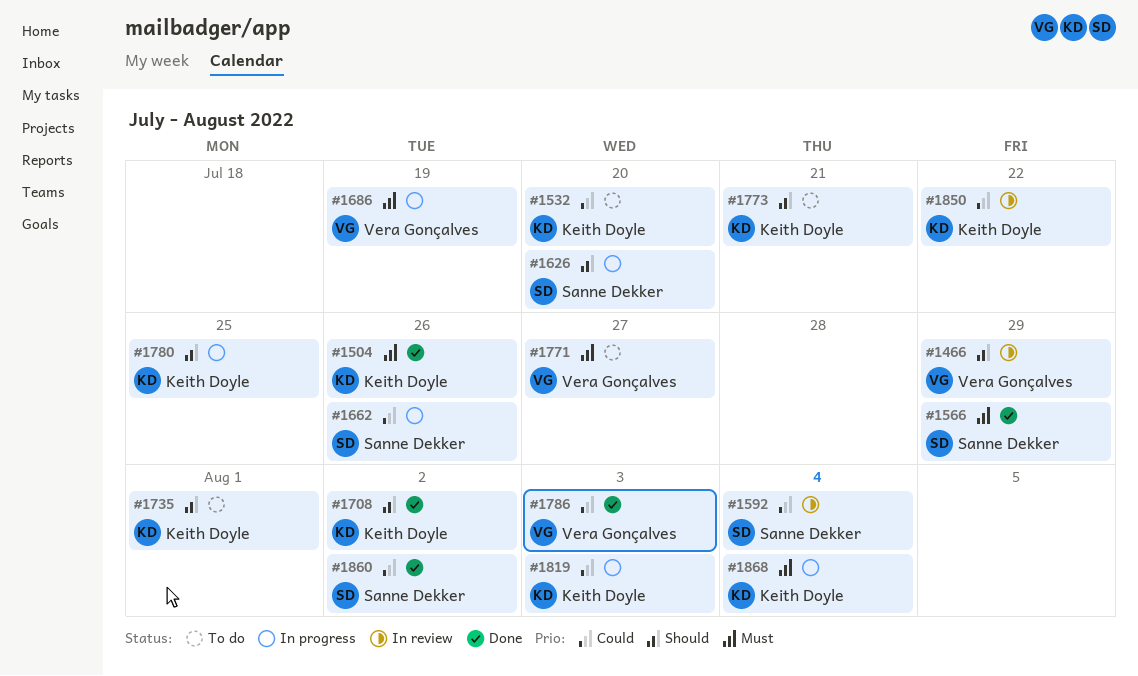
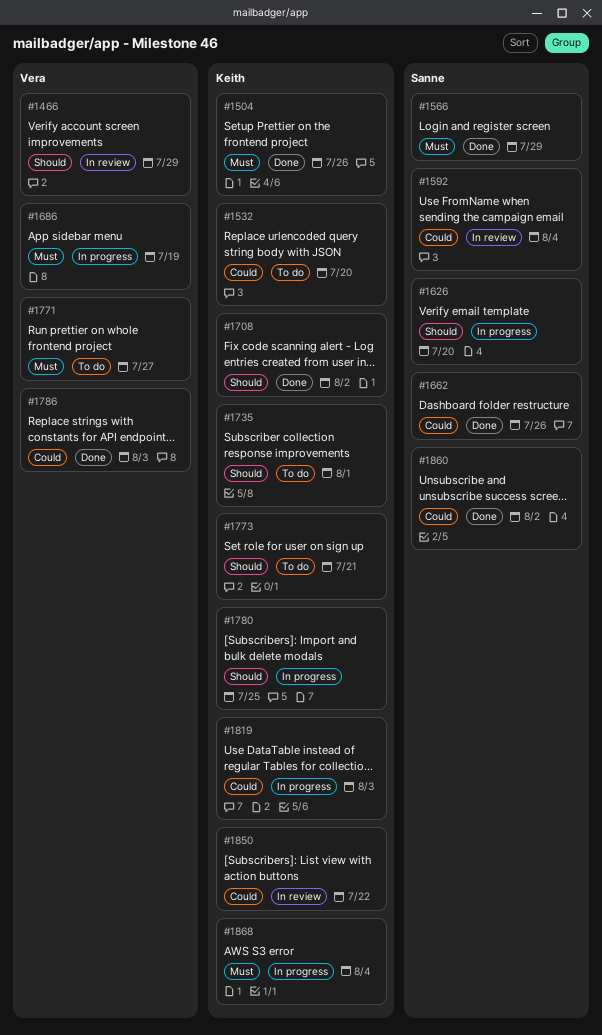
#1662, status: In progress -> Done

